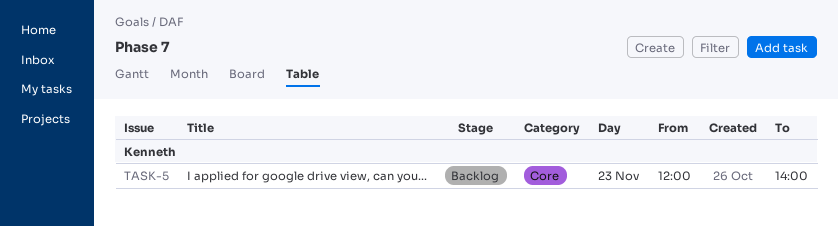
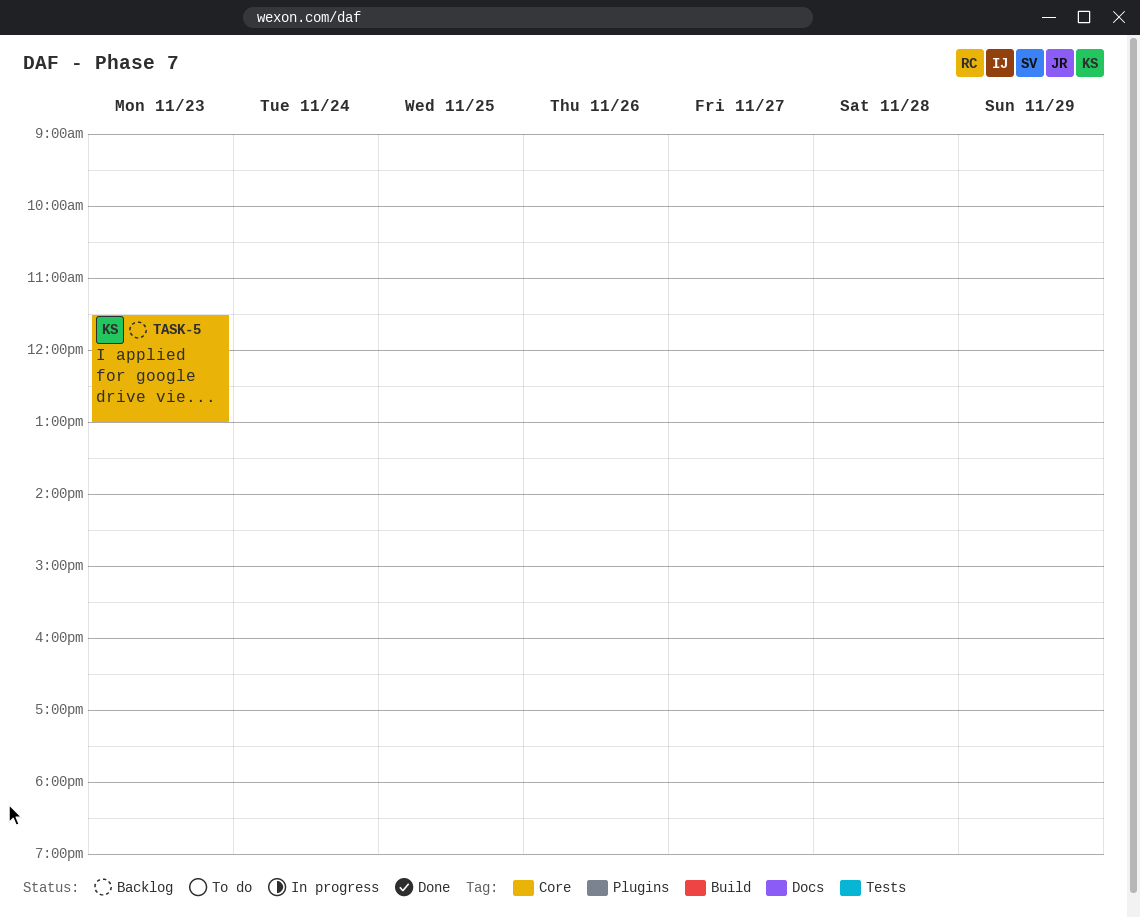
TASK-5, begins: 12:00 -> 11:30
TASK-5, ends: 14:00 -> 13:00

